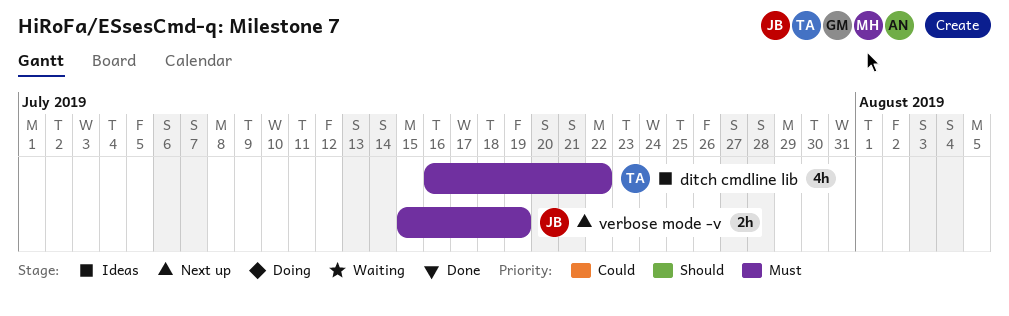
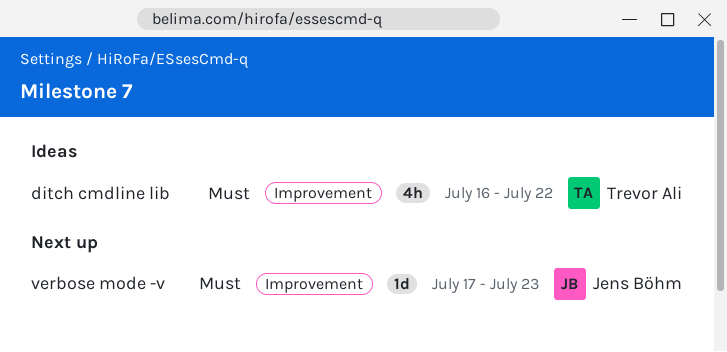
verbose mode -v, estimate: 2h -> 1d
verbose mode -v, start: Jul 15 -> Jul 17
verbose mode -v, due: Jul 19 -> Jul 23

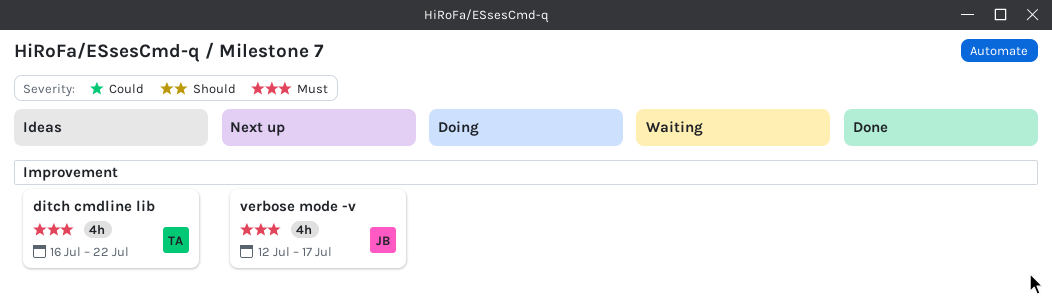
verbose mode -v, estimate: 1d -> 4h
verbose mode -v, start: Jul 17 -> Jul 12
verbose mode -v, due: Jul 23 -> Jul 17

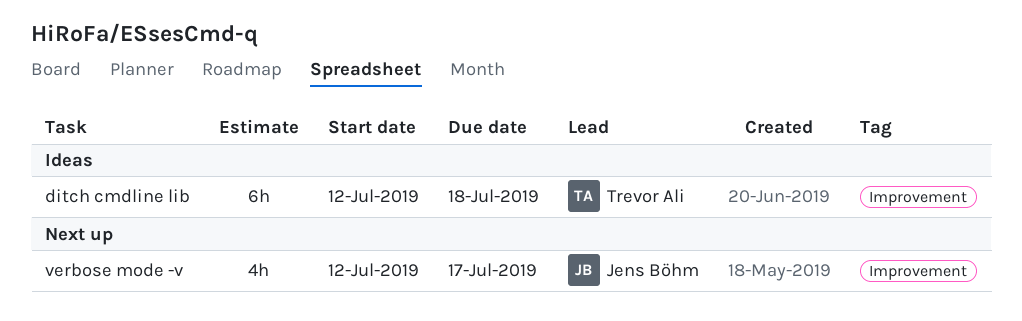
ditch cmdline lib, estimate: 4h -> 6h
ditch cmdline lib, start: Jul 16 -> Jul 12
ditch cmdline lib, due: Jul 22 -> Jul 18

